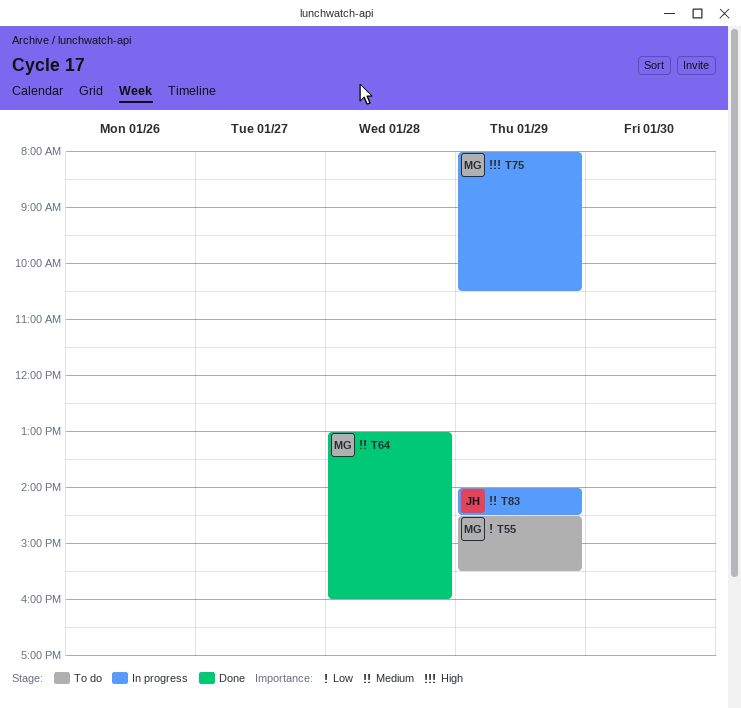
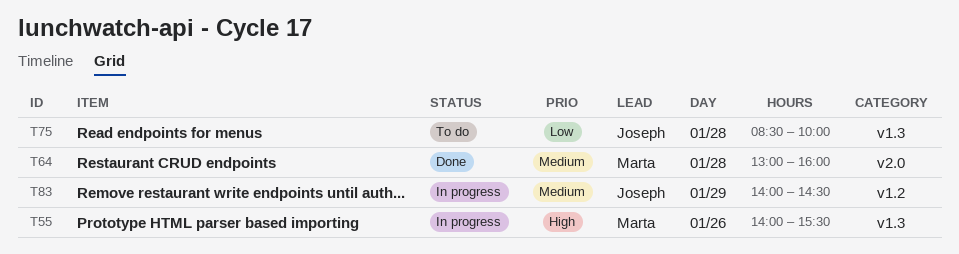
T55, status: To do -> In progress
T55, priority: Low -> High
T55, day: Jan 29 -> Jan 26
T55, begins: 14:30 -> 14:00
T75, status: In progress -> To do
T75, owner: Marta -> Joseph
T75, priority: High -> Low
T75, day: Jan 29 -> Jan 28
T75, begins: 08:00 -> 08:30
T75, ends: 10:30 -> 10:00

